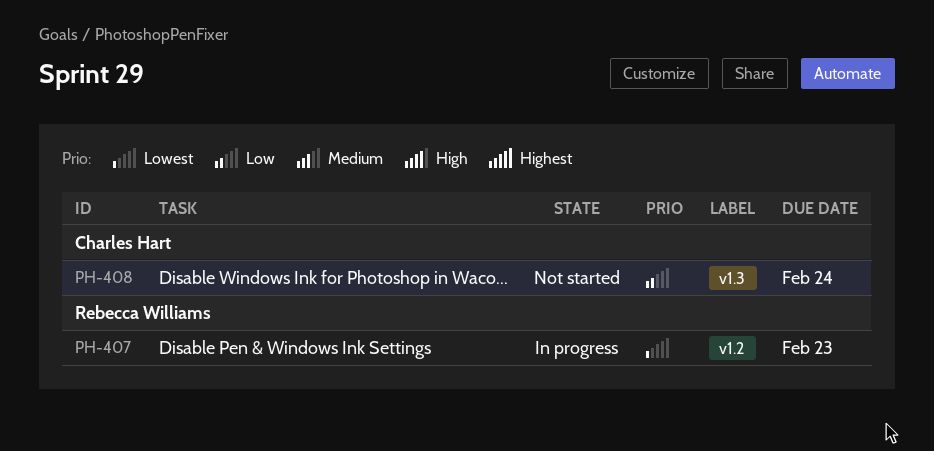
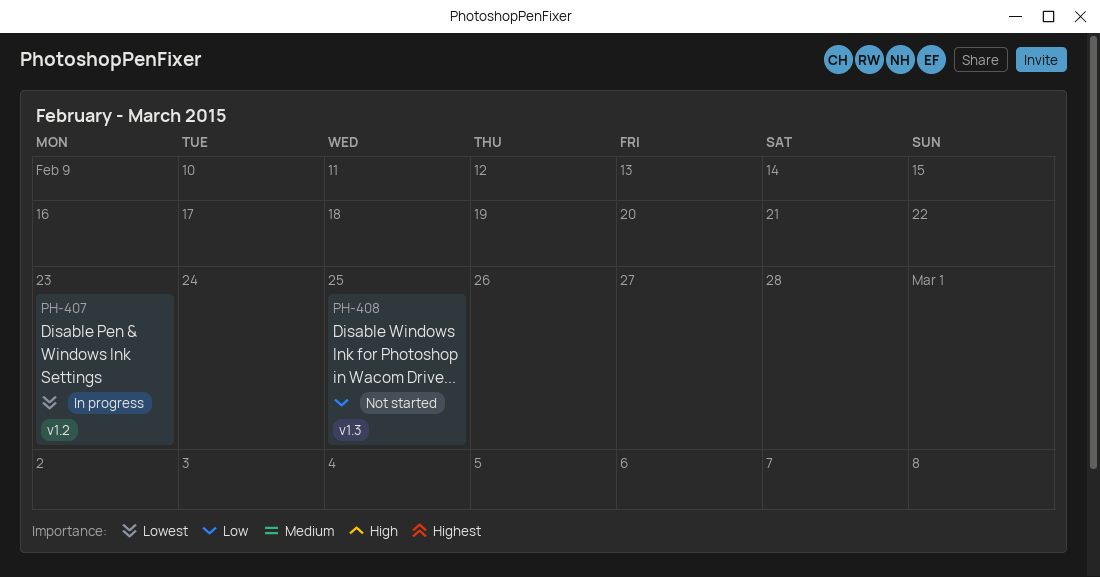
PH-408, due: Feb 24 -> Feb 25

